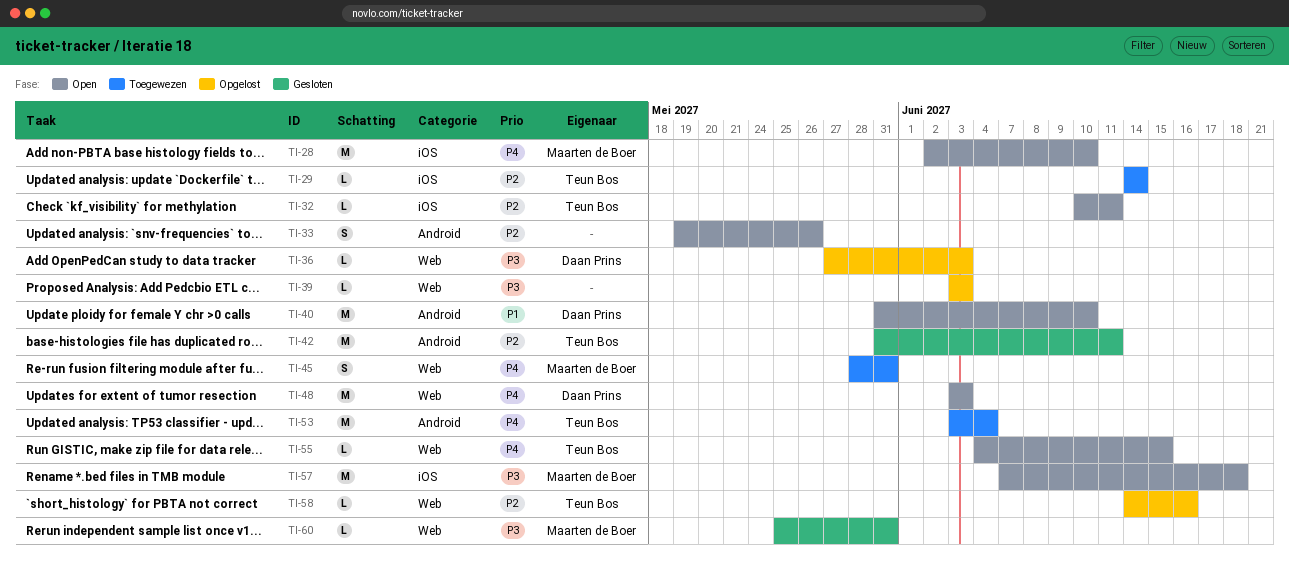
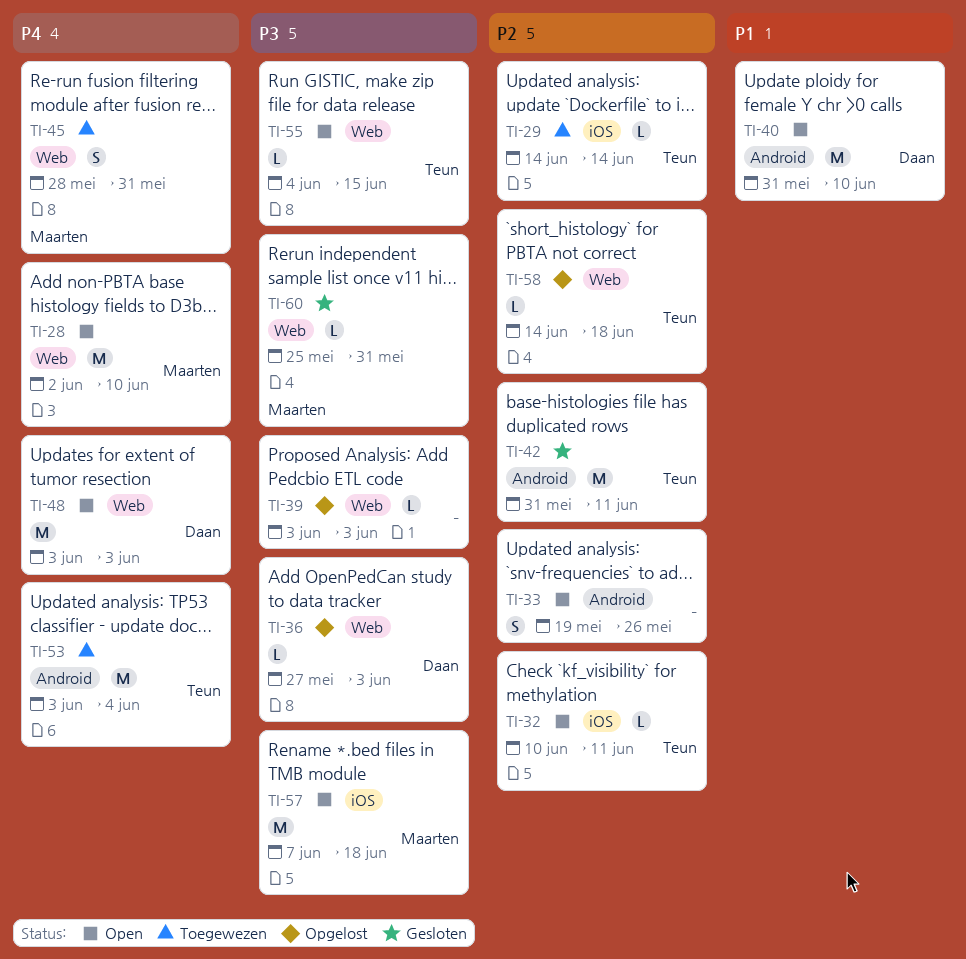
TI-28, label: iOS -> Web
TI-55, priority: P4 -> P3
TI-58, due: Jun 16 -> Jun 18

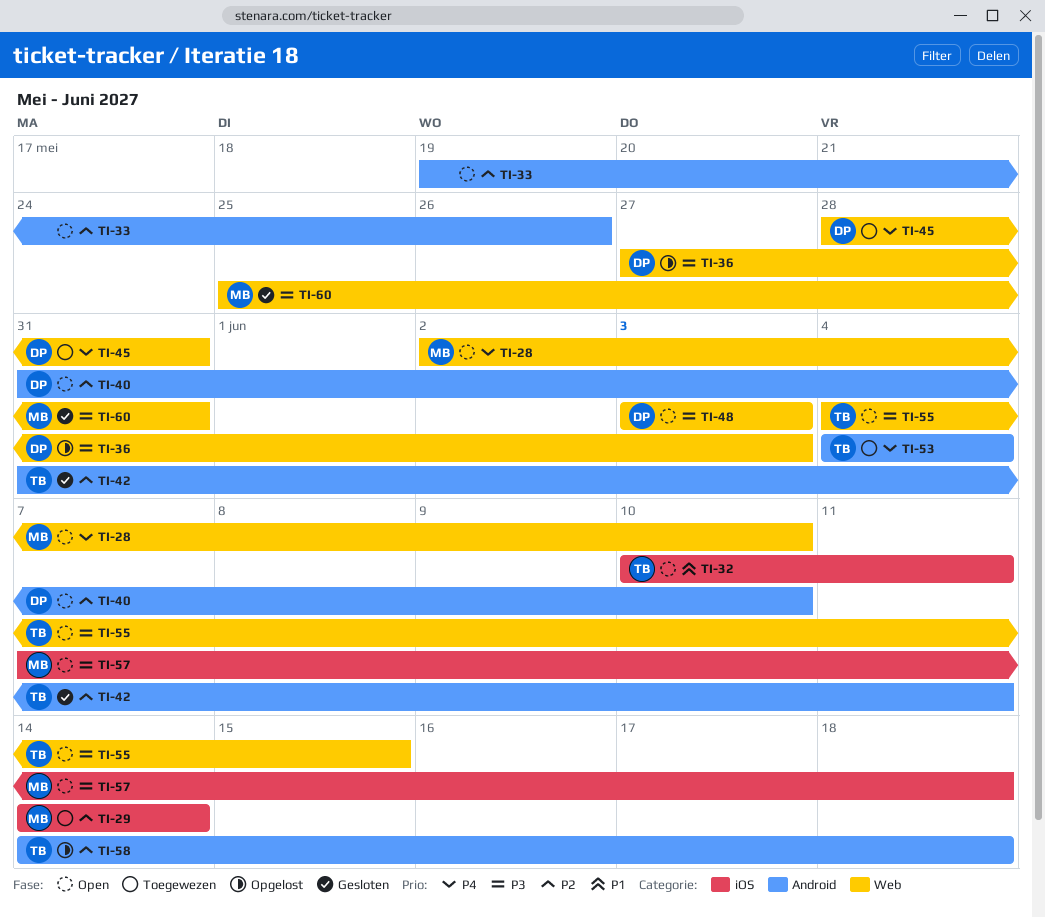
TI-29, owner: Teun -> Maarten
TI-32, priority: P2 -> P1
TI-39: present -> none
TI-40, priority: P1 -> P2
TI-45, owner: Maarten -> Daan
TI-48, priority: P4 -> P3
TI-53, start: Jun 3 -> Jun 4
TI-58, label: Web -> Android

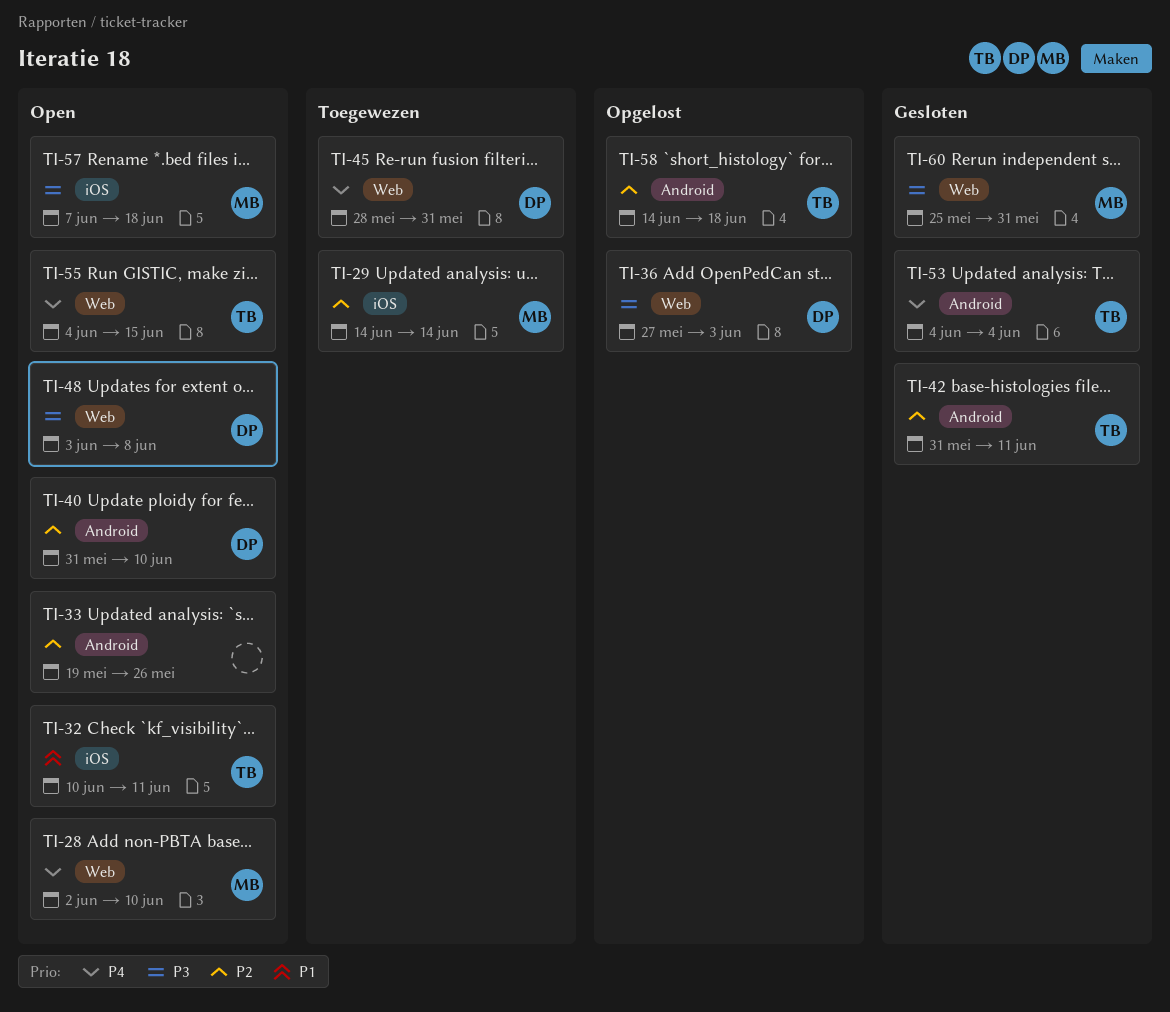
TI-48, due: Jun 3 -> Jun 8
TI-53, status: Toegewezen -> Gesloten
TI-55, priority: P3 -> P4

